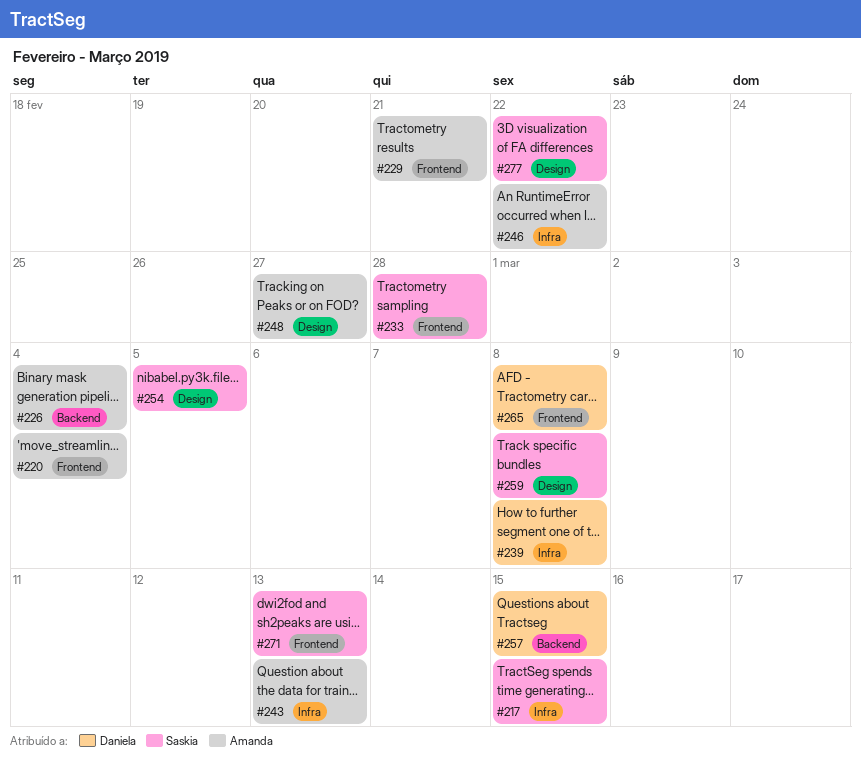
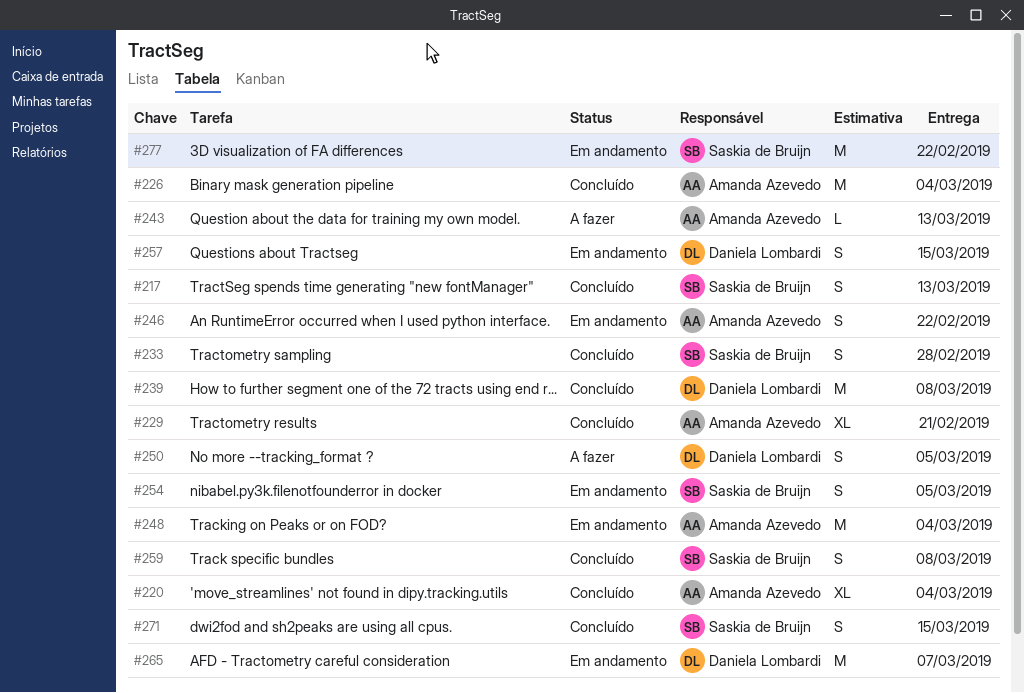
#217, due: Mar 15 -> Mar 13
#248, due: Feb 27 -> Mar 4
#250: none -> present
#265, due: Mar 8 -> Mar 7
#271, due: Mar 13 -> Mar 15

